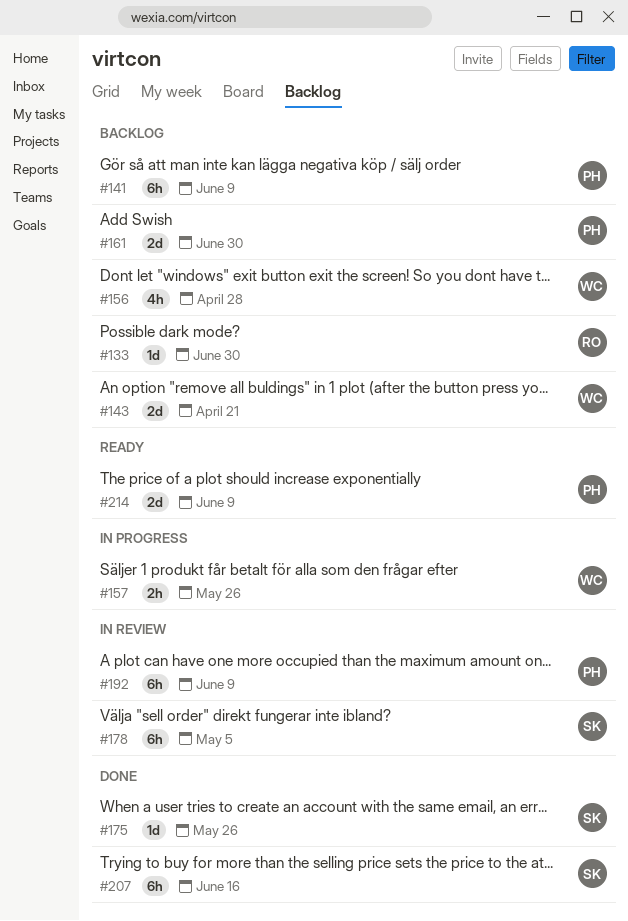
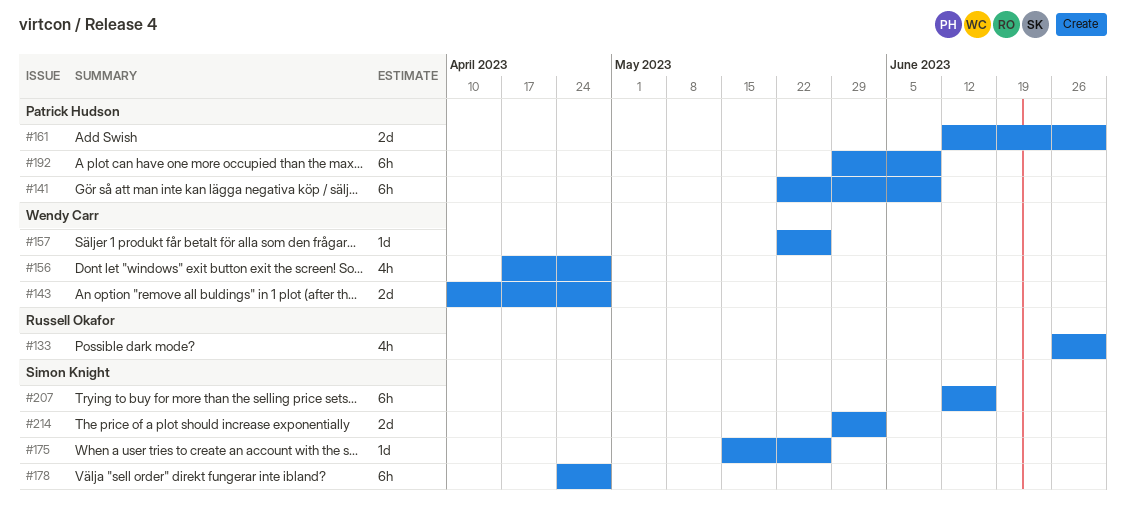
#133, estimate: 1d -> 4h
#143, due: Apr 21 -> Apr 28
#157, estimate: 2h -> 1d
#178, due: May 5 -> Apr 28
#214, owner: Patrick Hudson -> Simon Knight
#214, due: Jun 9 -> Jun 2

